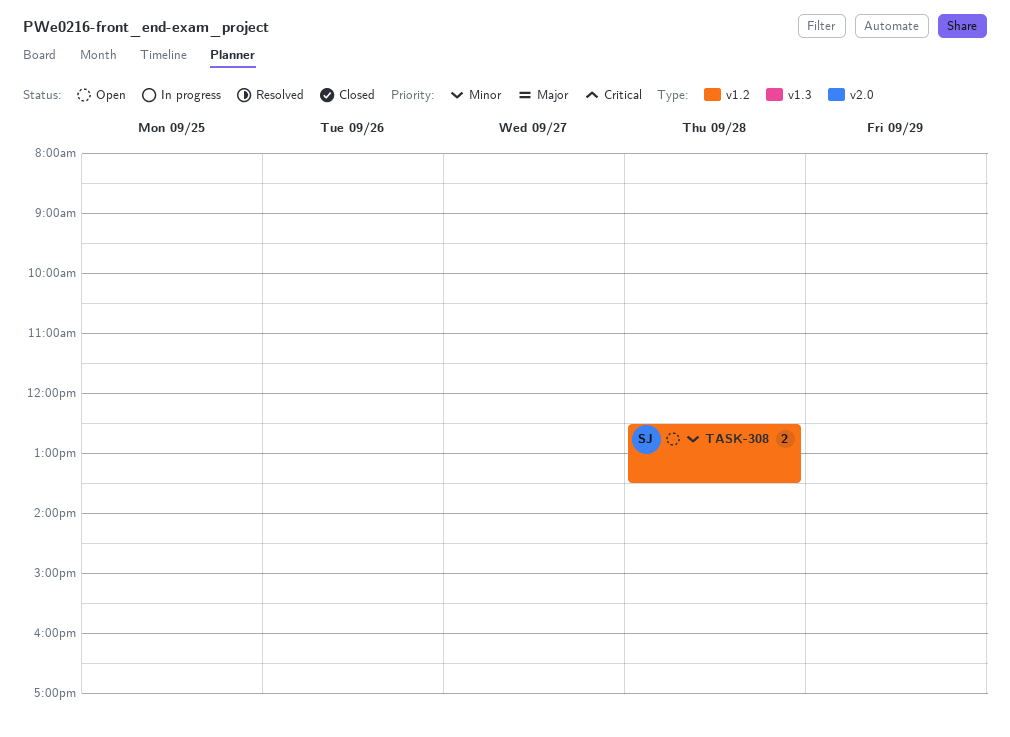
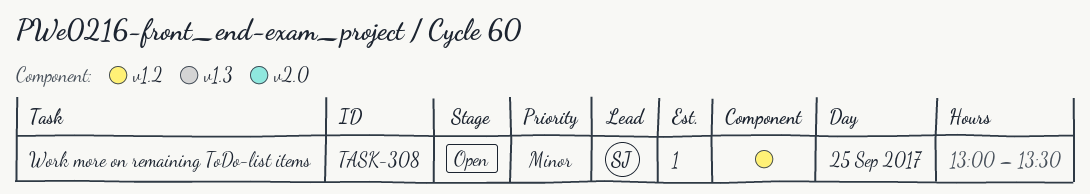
TASK-308, estimate: 2 -> 1
TASK-308, day: Sep 28 -> Sep 25
TASK-308, begins: 12:30 -> 13:00

